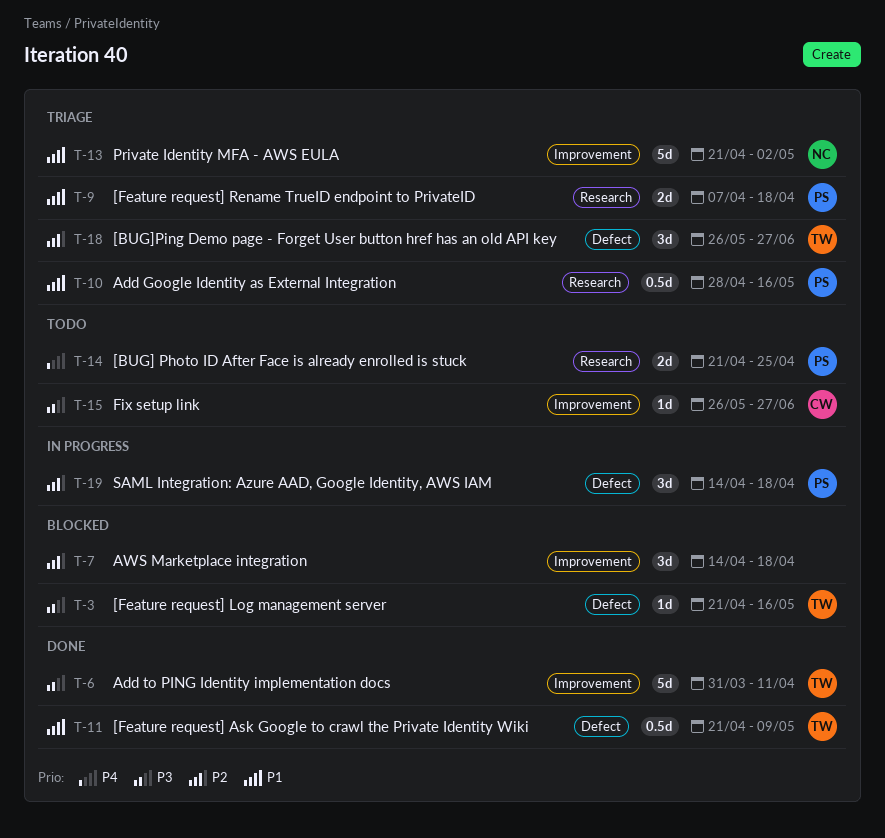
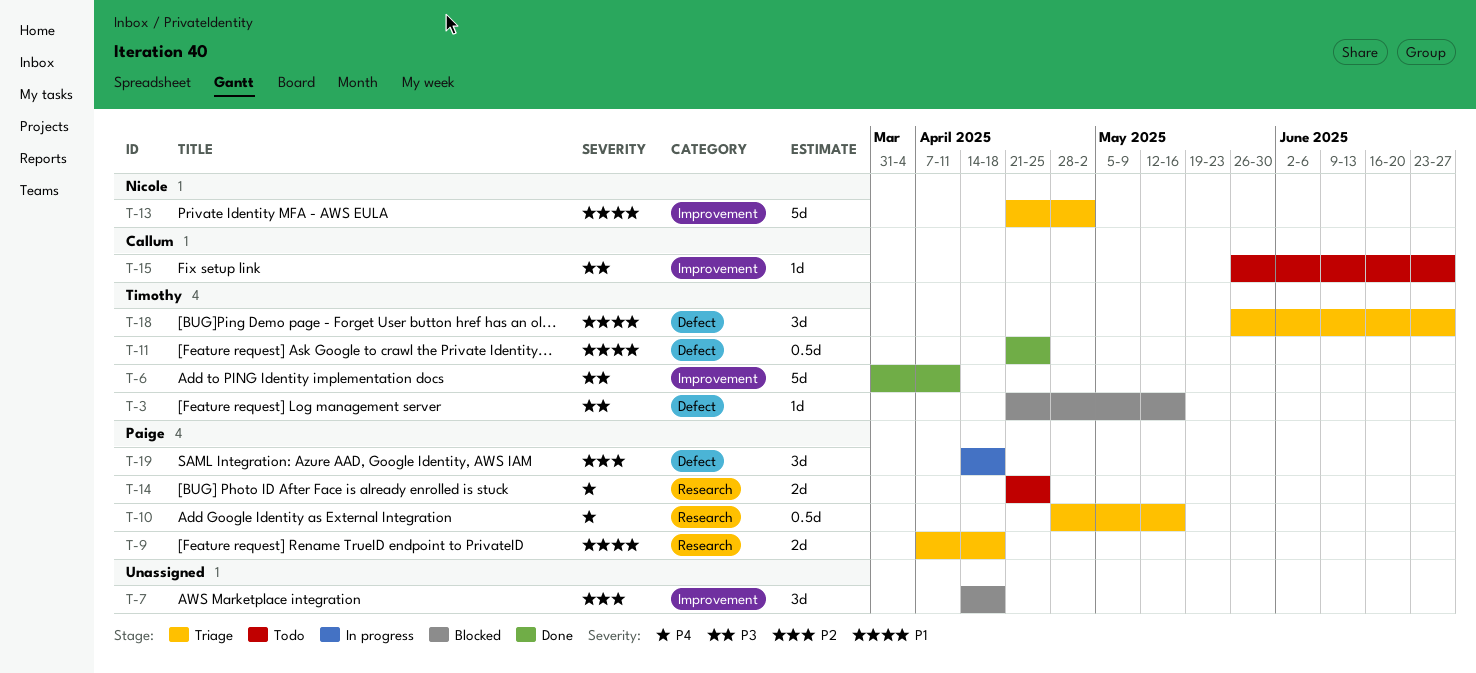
T-10, priority: P1 -> P4
T-11, due: May 9 -> Apr 25
T-18, priority: P2 -> P1

